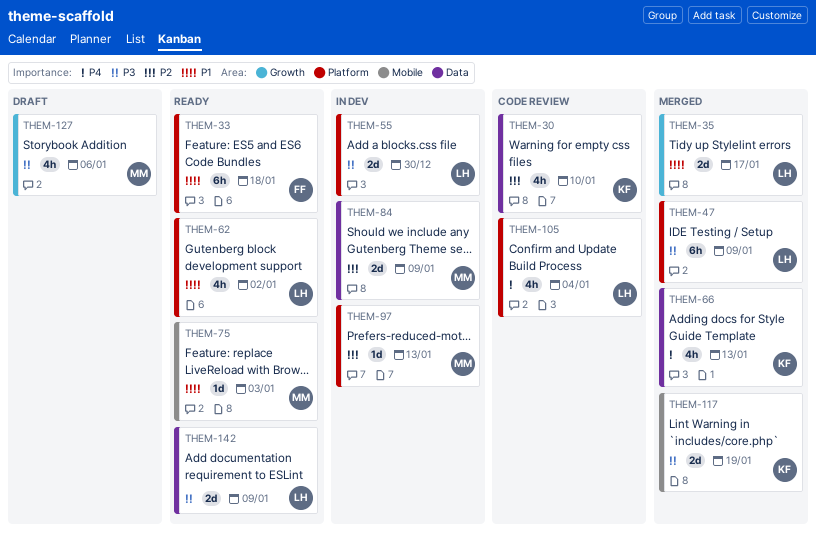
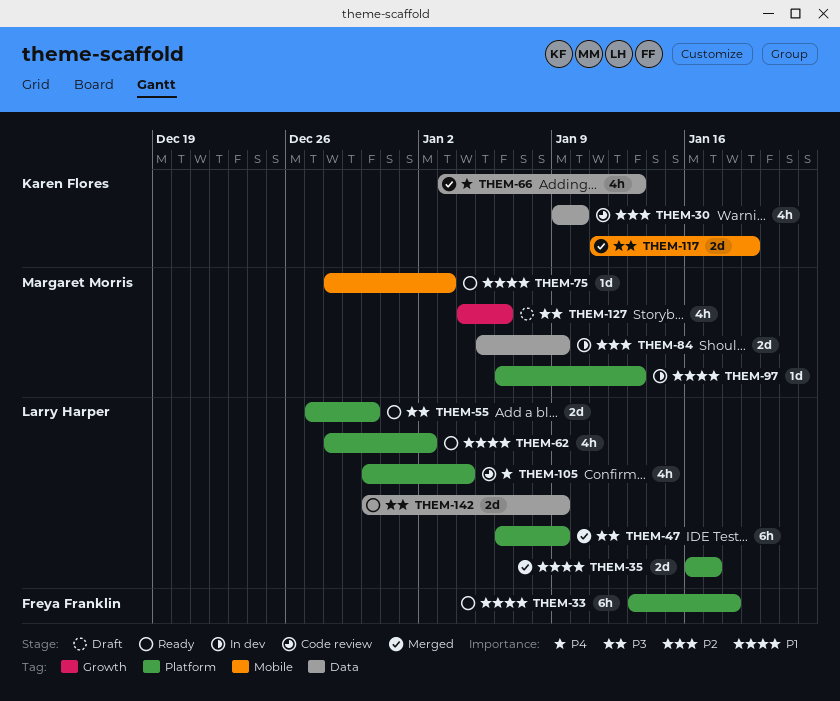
THEM-35, label: Growth -> Platform
THEM-55, status: In dev -> Ready
THEM-97, priority: P2 -> P1

